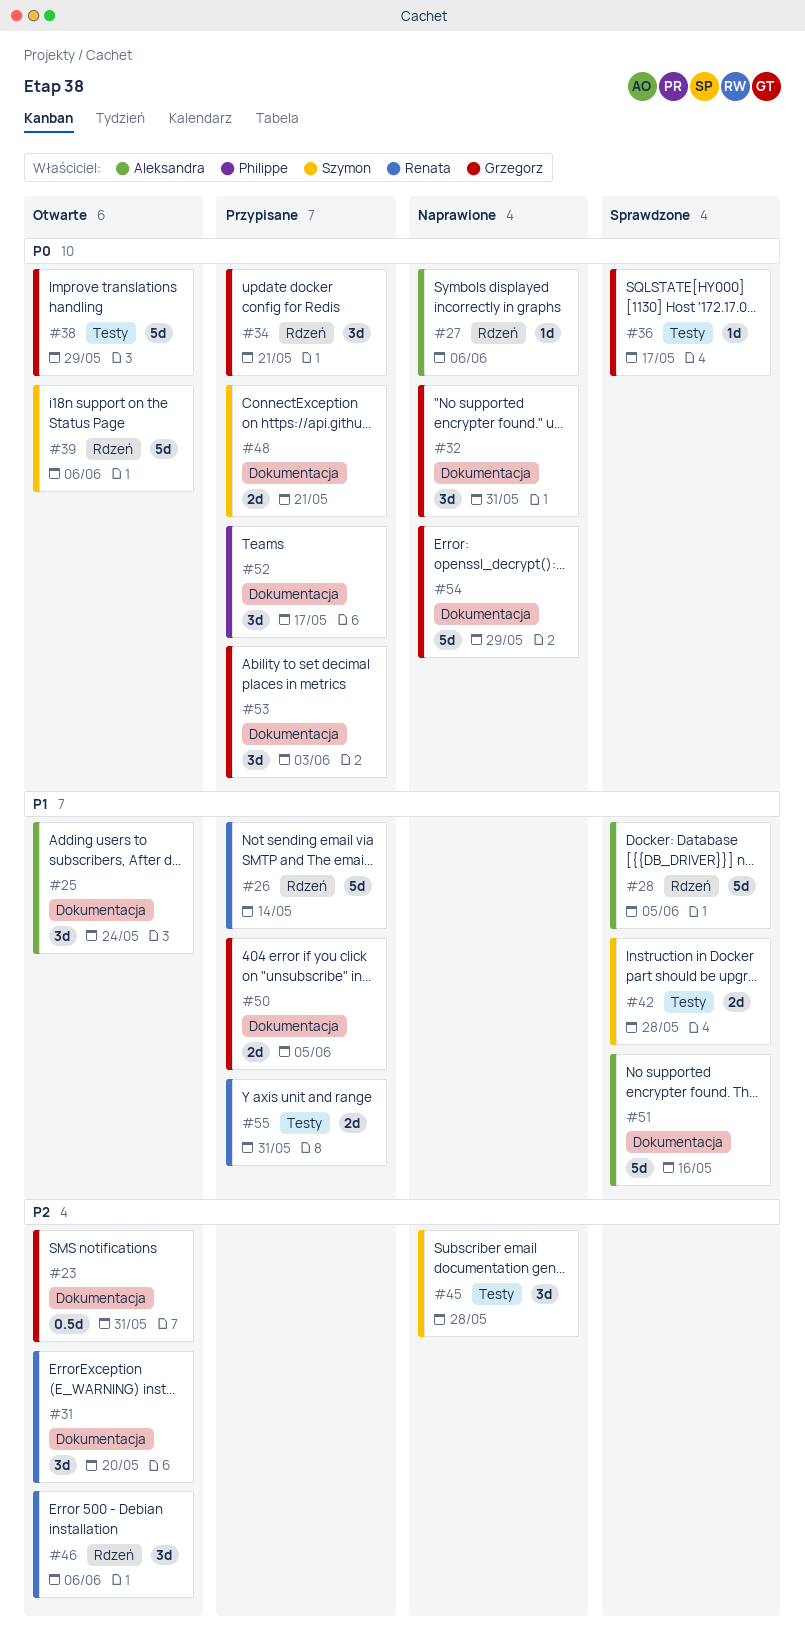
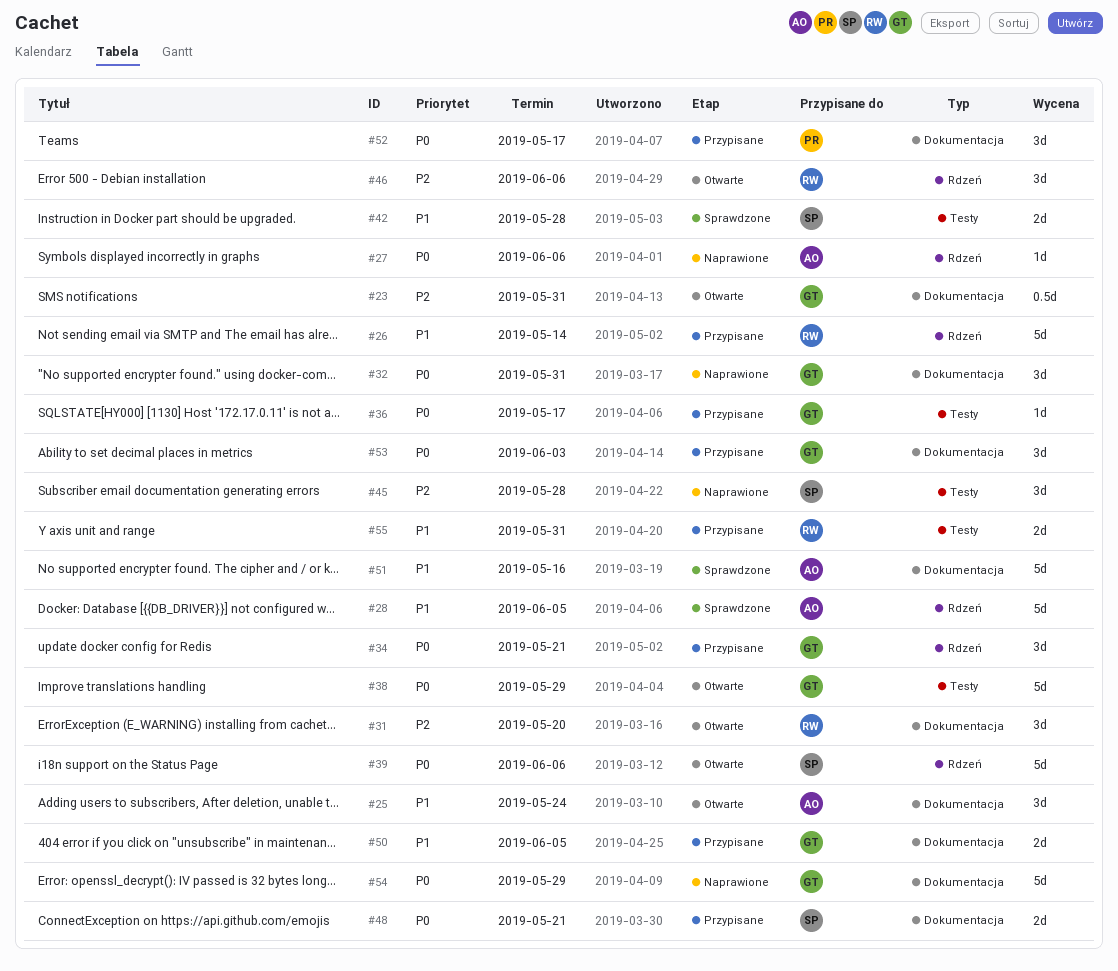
#36, status: Sprawdzone -> Przypisane

